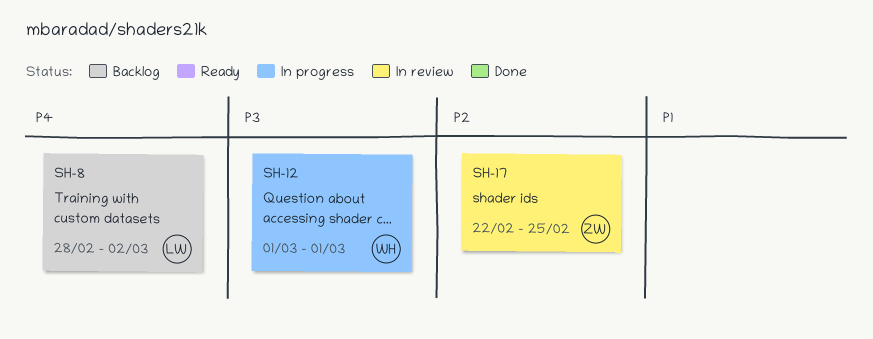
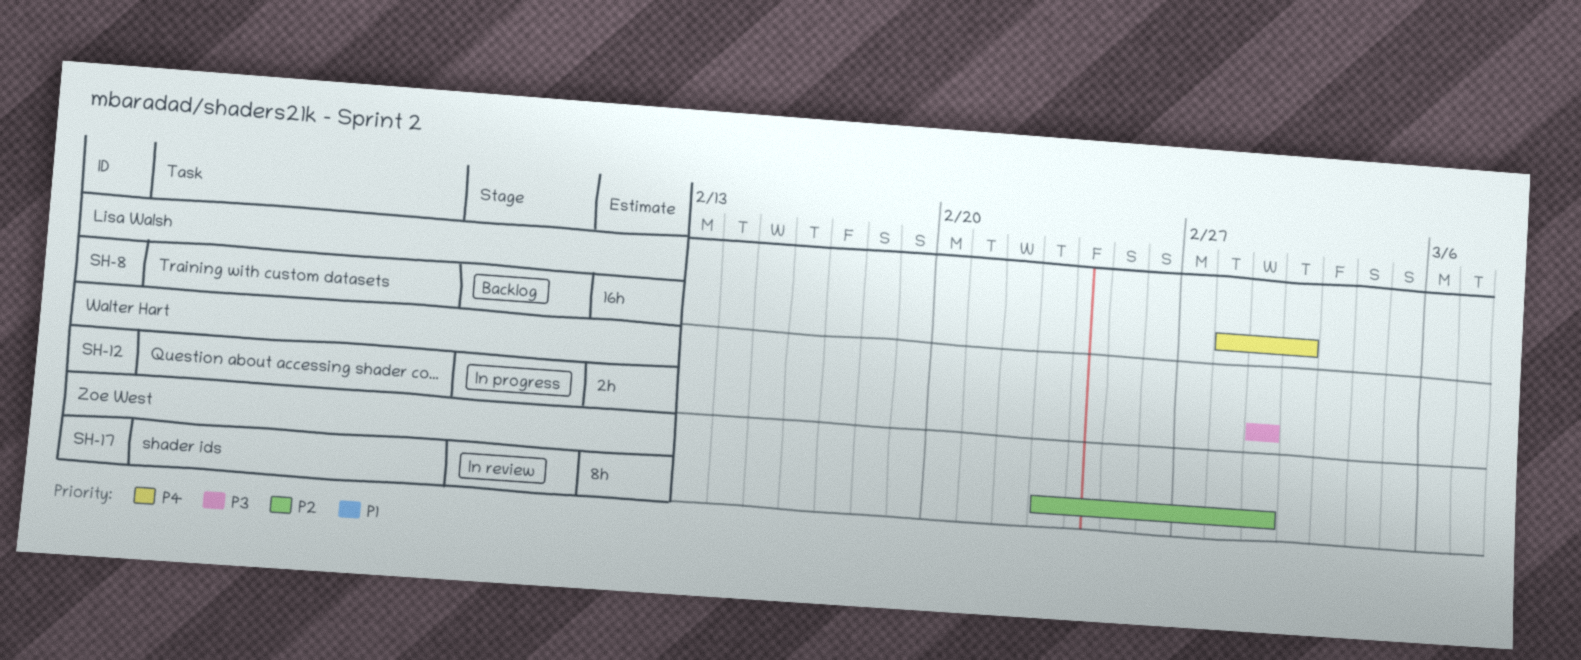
SH-17, start: Feb 22 -> Feb 23
SH-17, due: Feb 25 -> Mar 1

